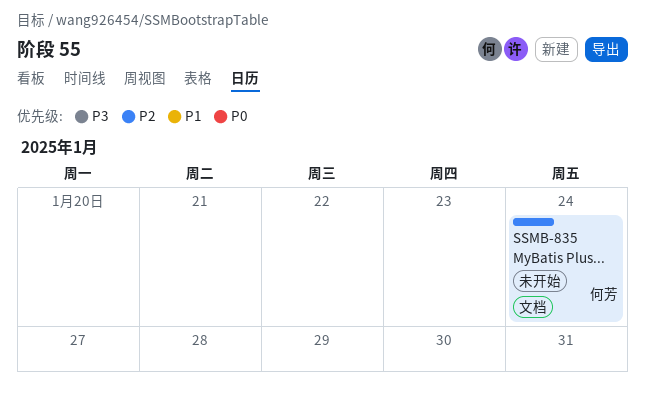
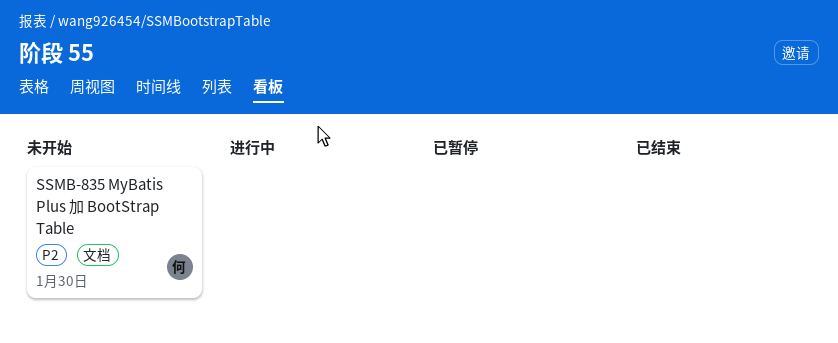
SSMB-835, due: Jan 24 -> Jan 30

